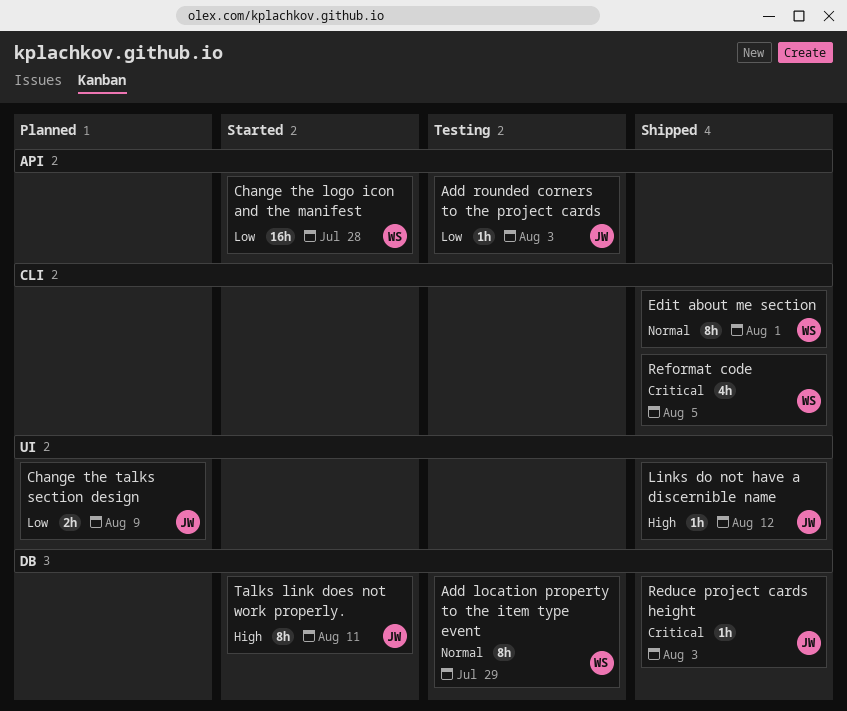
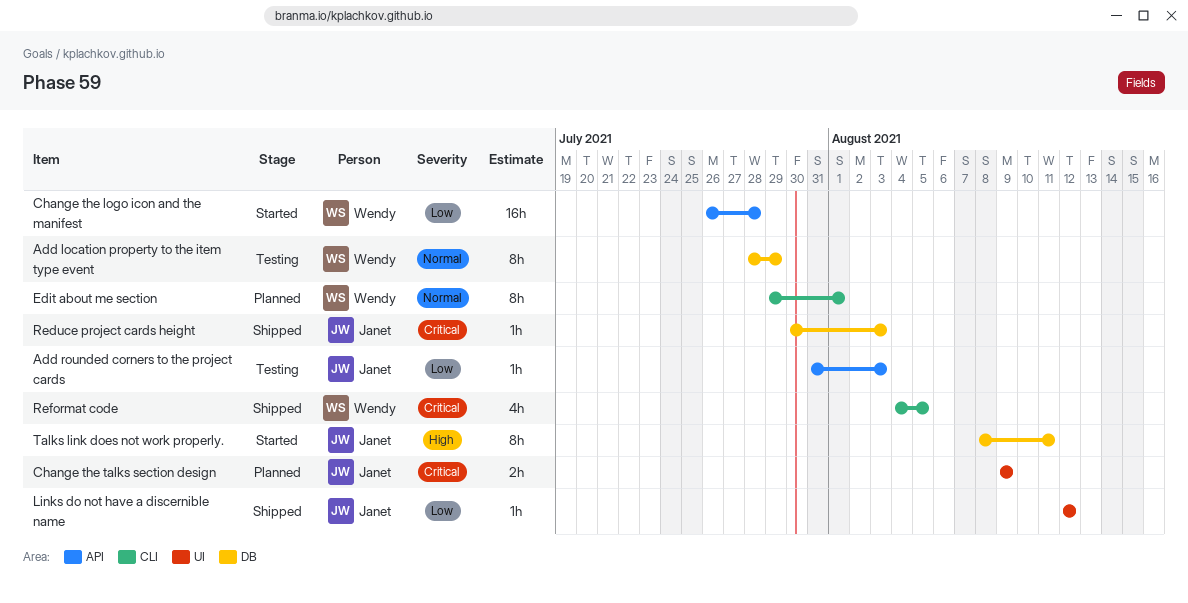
Change the talks section design, priority: Low -> Critical
Edit about me section, status: Shipped -> Planned
Links do not have a discernible name, priority: High -> Low

